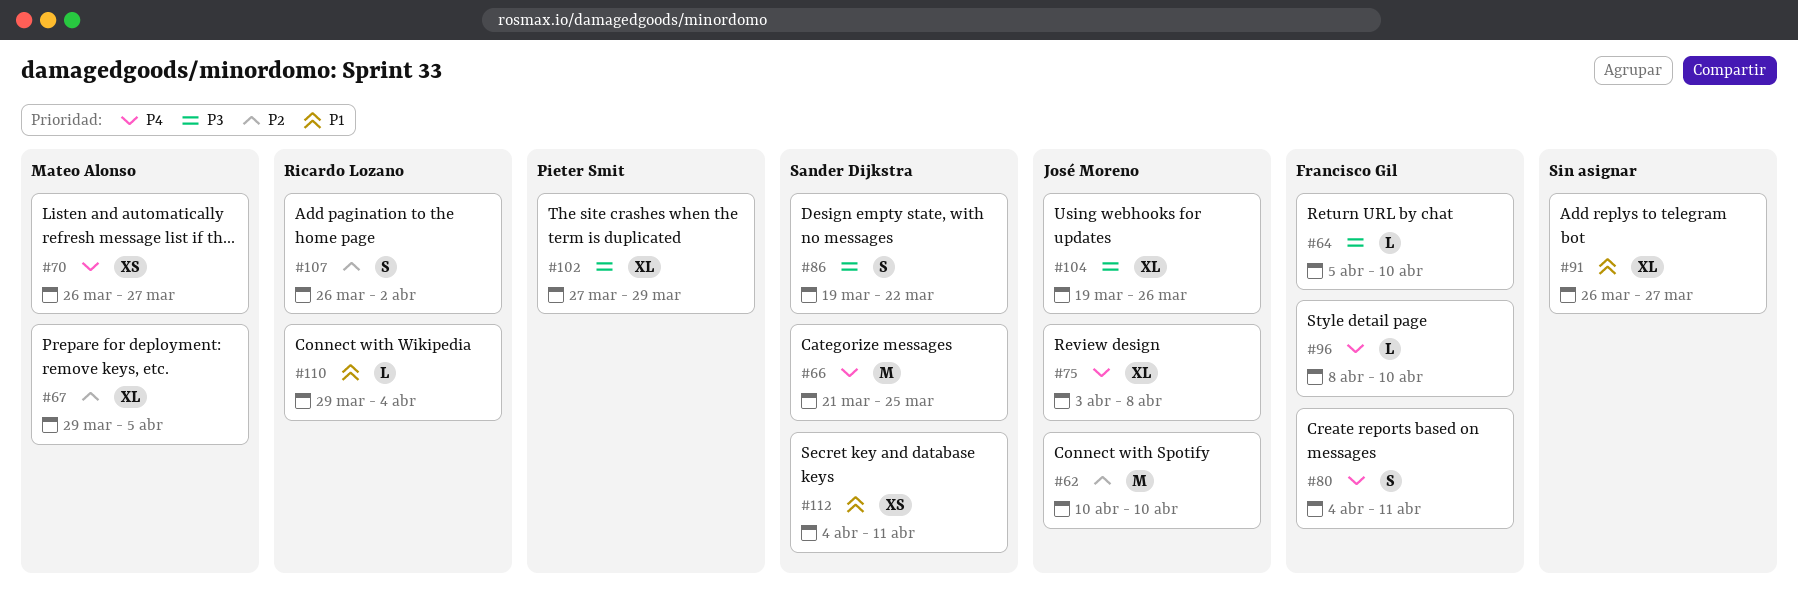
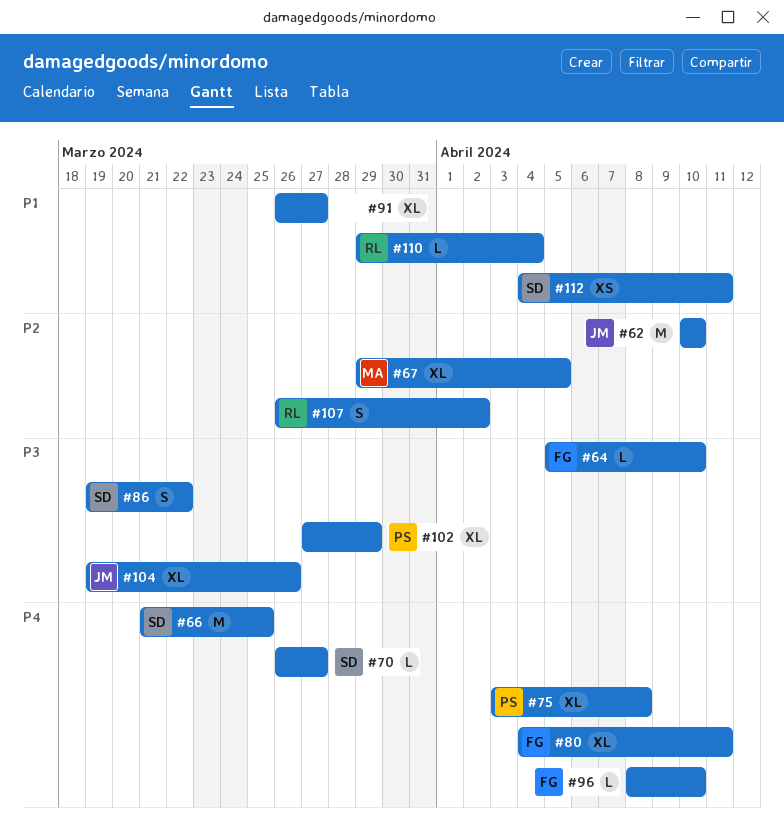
#70, owner: Mateo Alonso -> Sander Dijkstra
#70, estimate: XS -> L
#75, owner: José Moreno -> Pieter Smit
#80, estimate: S -> XL

